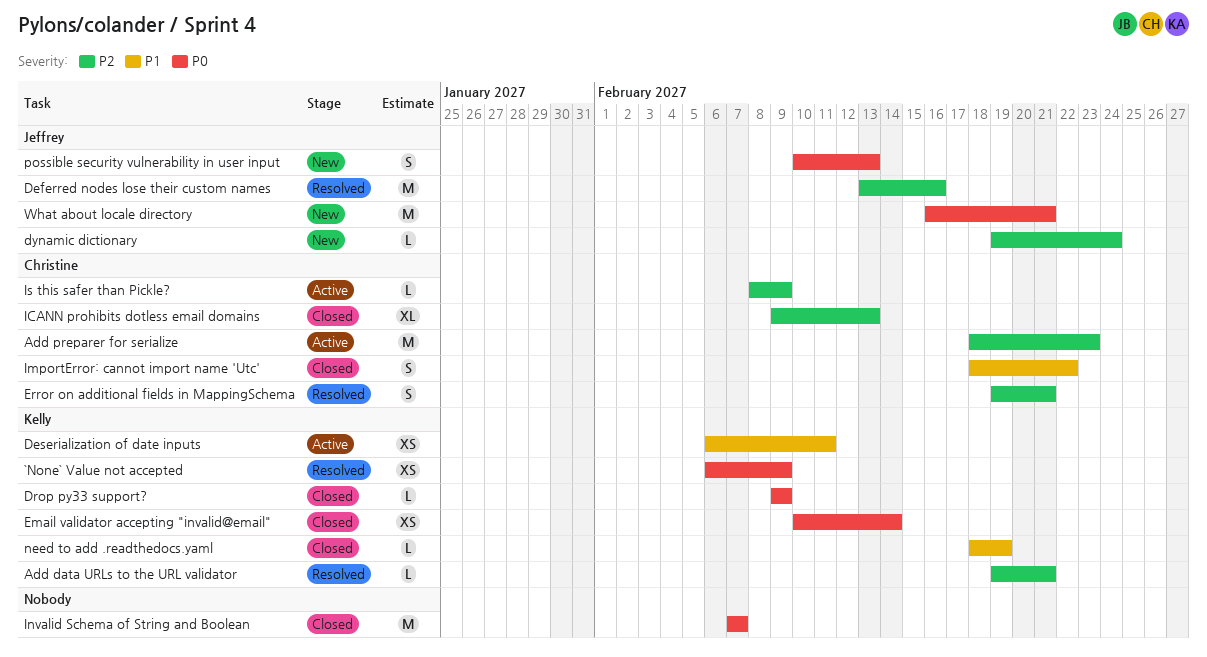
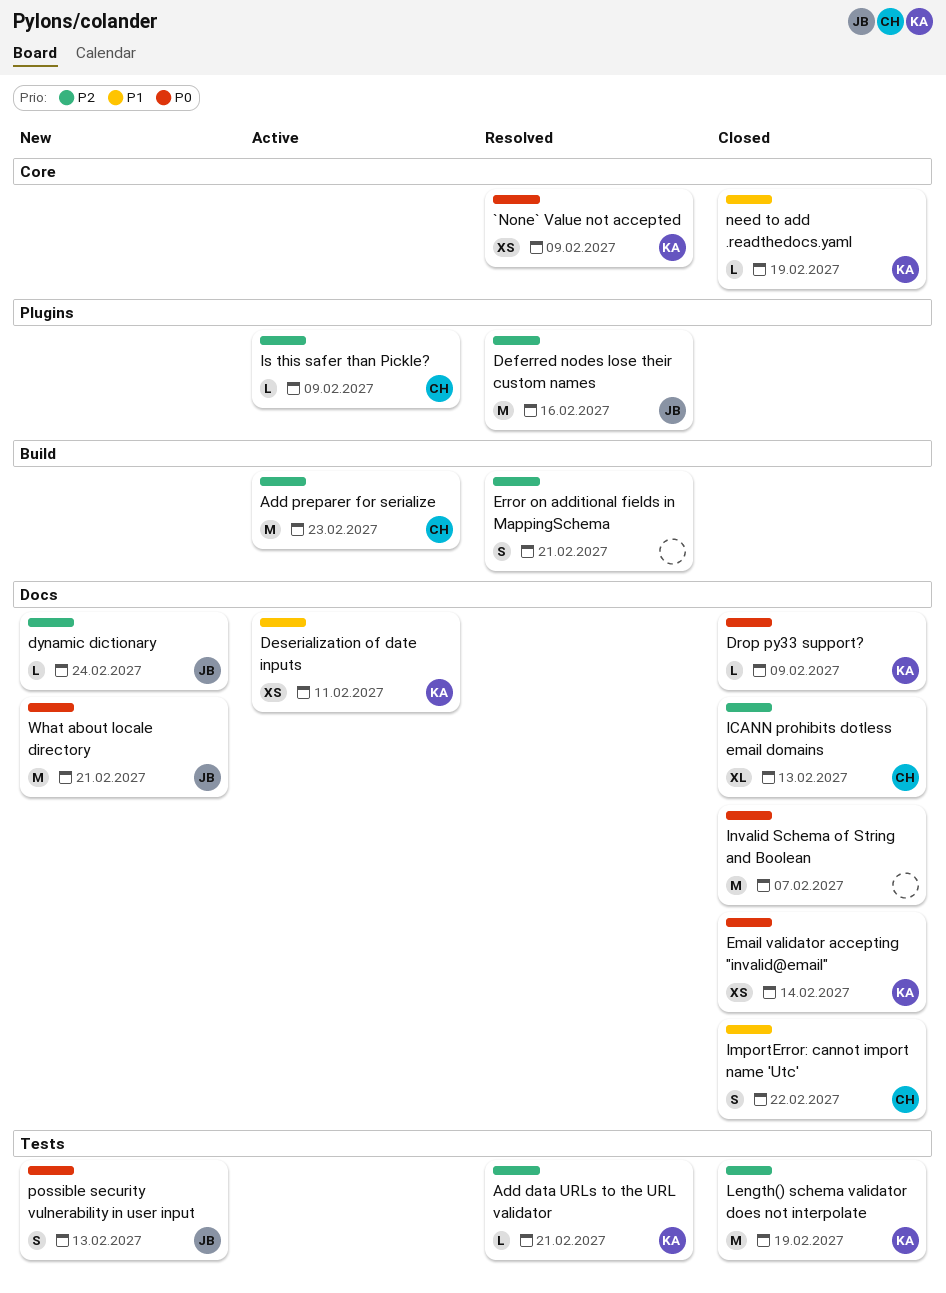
Error on additional fields in MappingSchema, owner: Christine -> none
Length() schema validator does not interpolate: none -> present

